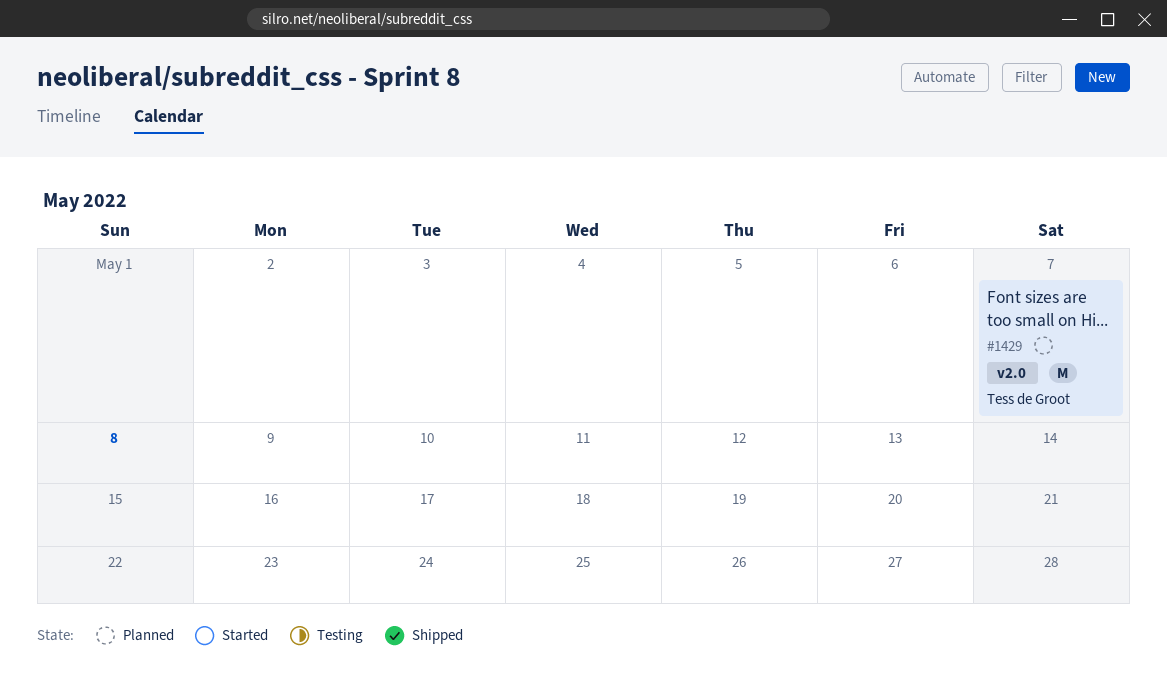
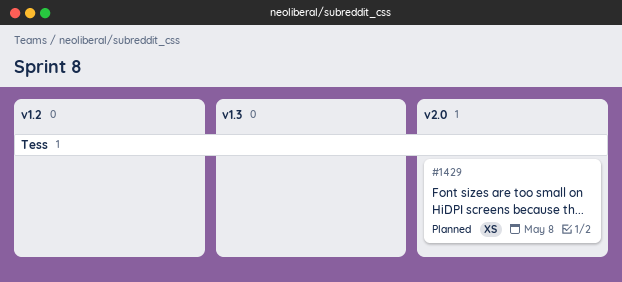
#1429, estimate: M -> XS
#1429, due: May 7 -> May 8

